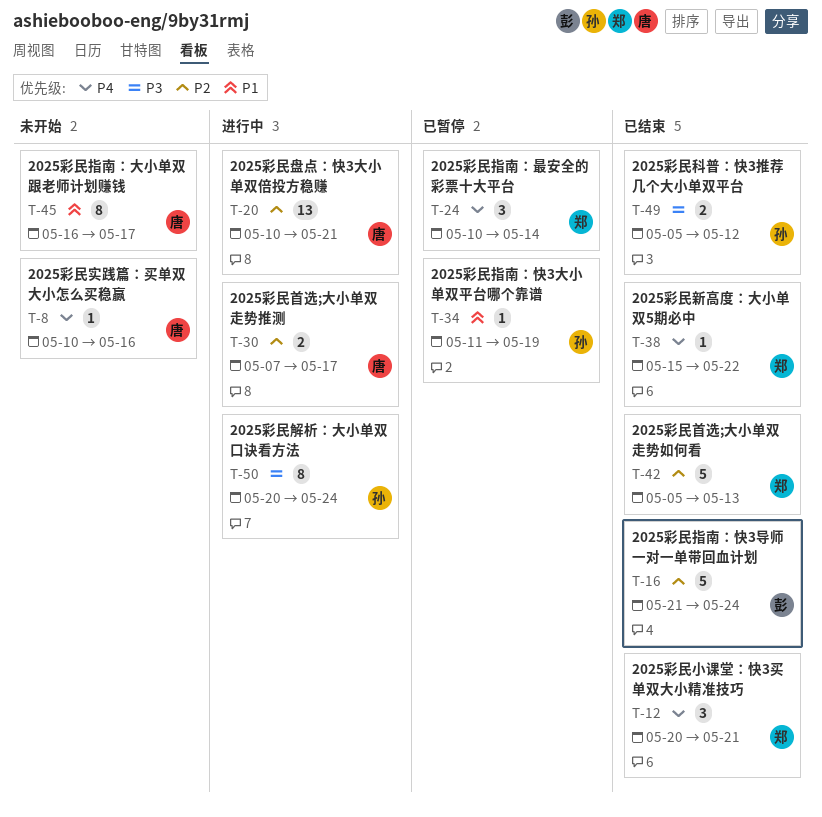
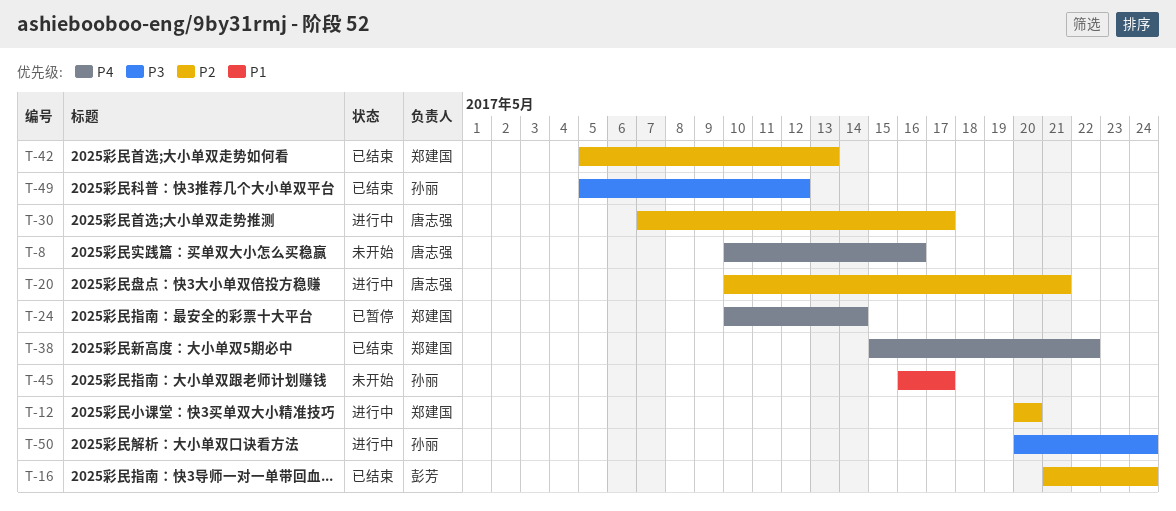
T-12, status: 已结束 -> 进行中
T-12, priority: P4 -> P2
T-12, due: May 21 -> May 20
T-34: present -> none
T-45, owner: 唐志强 -> 孙丽

